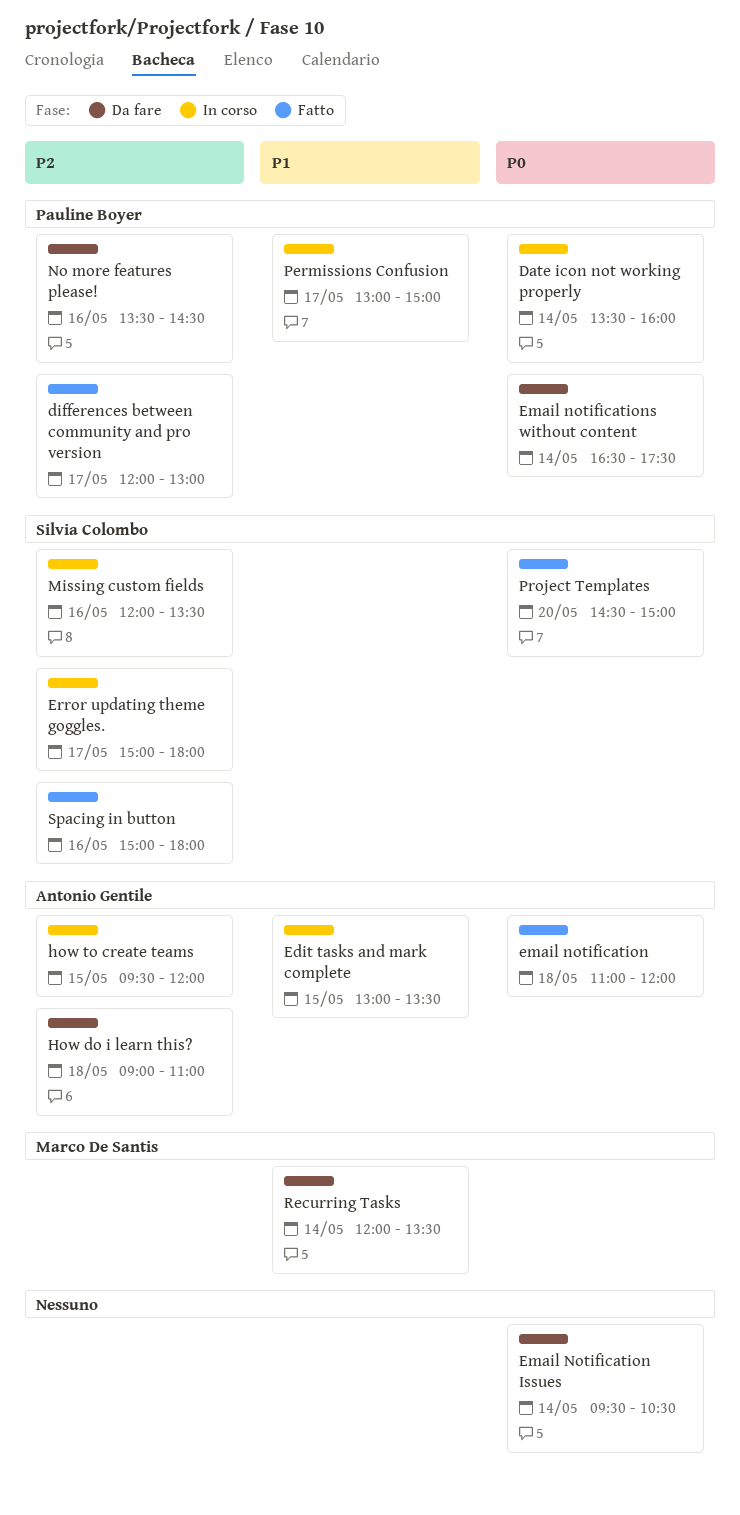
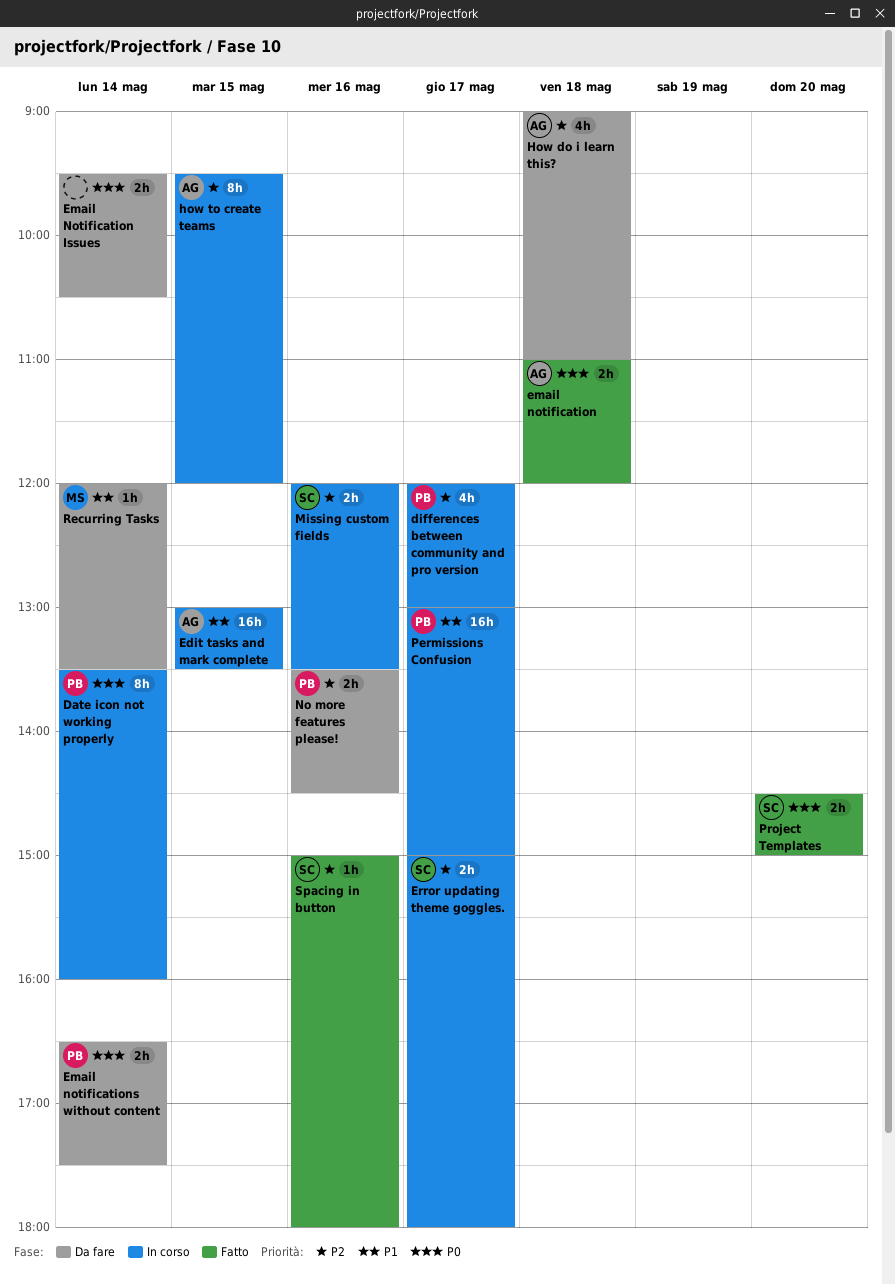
differences between community and pro version, status: Fatto -> In corso

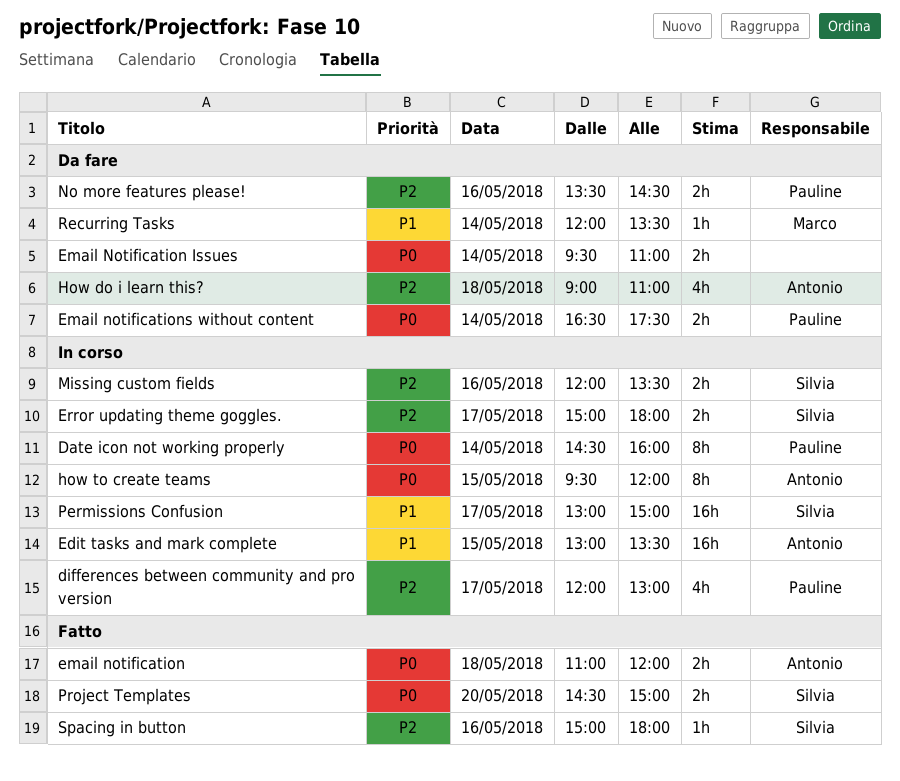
Date icon not working properly, begins: 13:30 -> 14:30
Email Notification Issues, ends: 10:30 -> 11:00
how to create teams, priority: P2 -> P0
Permissions Confusion, owner: Pauline -> Silvia

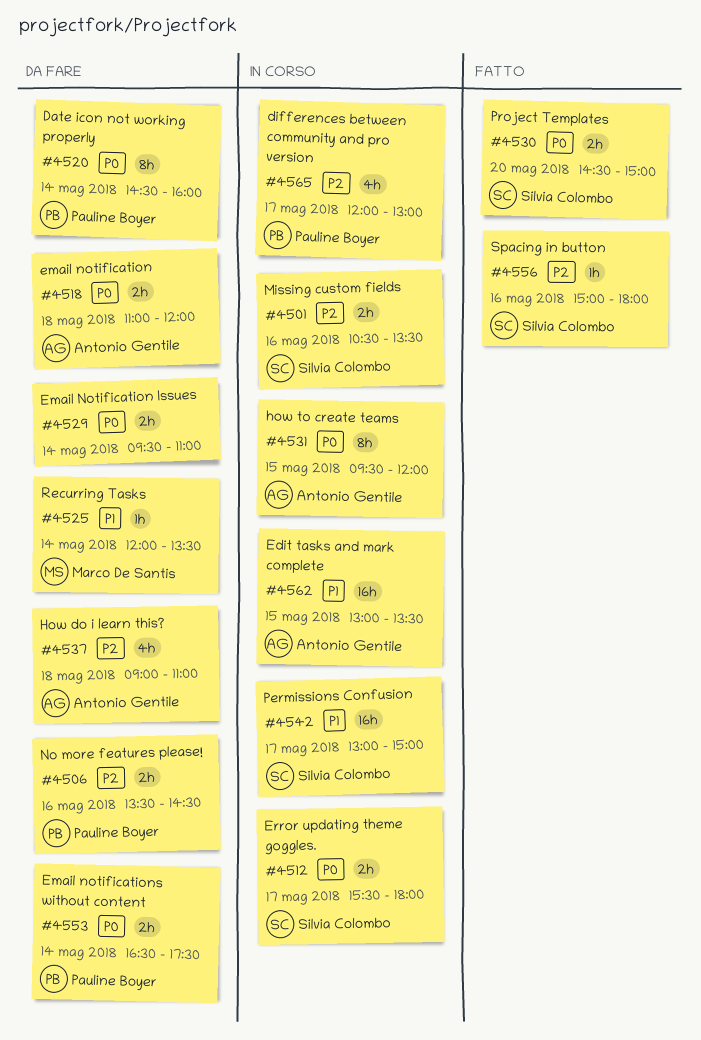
Date icon not working properly, status: In corso -> Da fare
email notification, status: Fatto -> Da fare
Error updating theme goggles., priority: P2 -> P0
Error updating theme goggles., begins: 15:00 -> 15:30
Missing custom fields, begins: 12:00 -> 10:30

